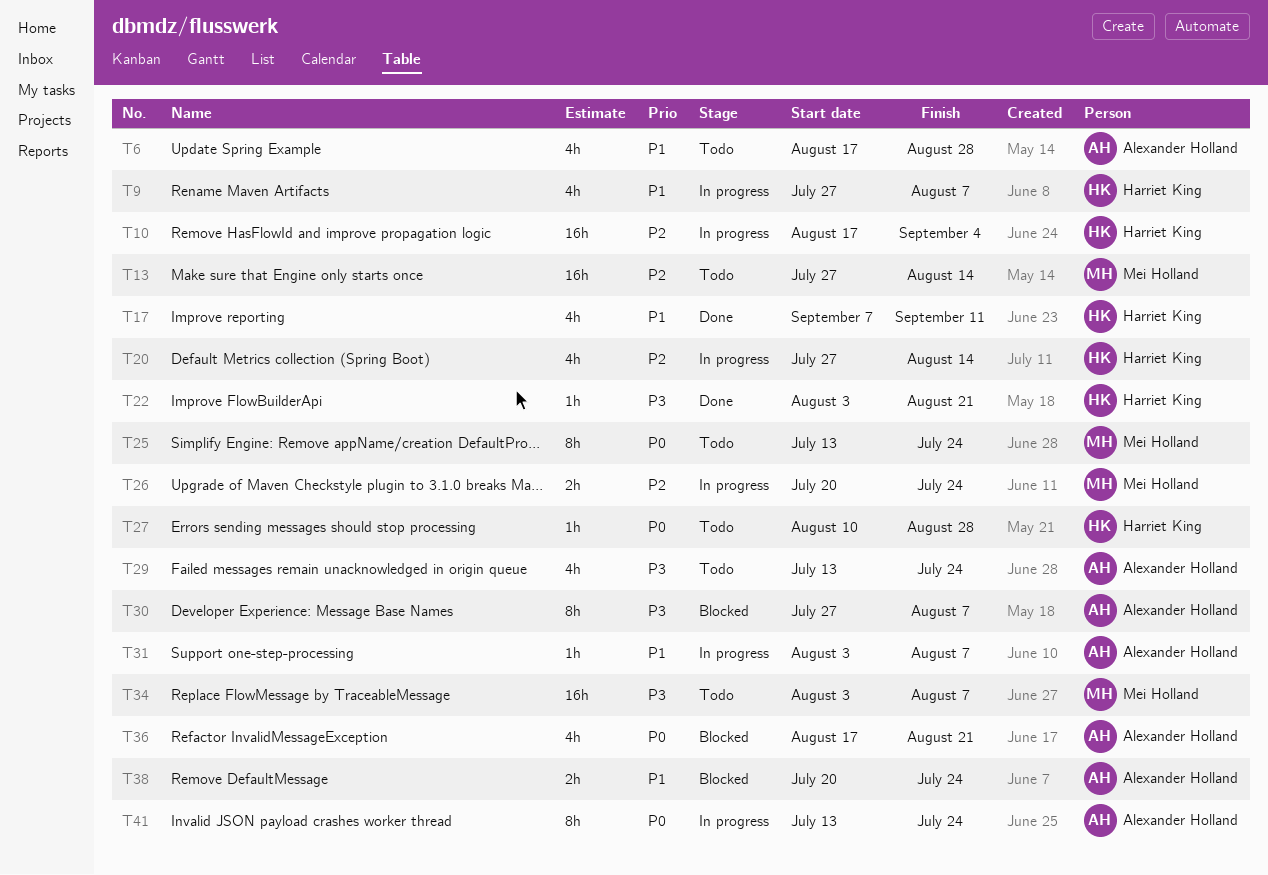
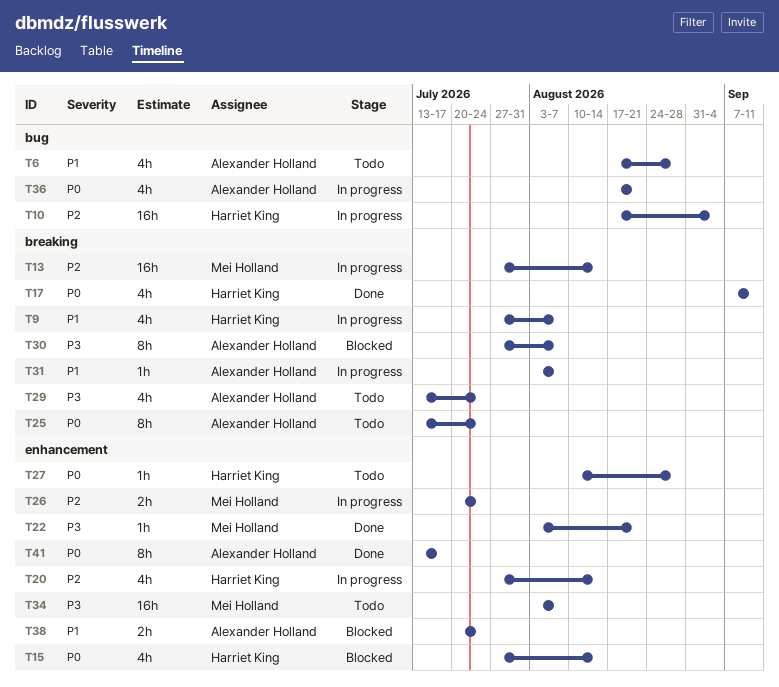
T13, status: Todo -> In progress
T15: none -> present
T17, priority: P1 -> P0
T22, owner: Harriet King -> Mei Holland
T25, owner: Mei Holland -> Alexander Holland
T36, status: Blocked -> In progress
T41, status: In progress -> Done
T41, due: Jul 24 -> Jul 17

